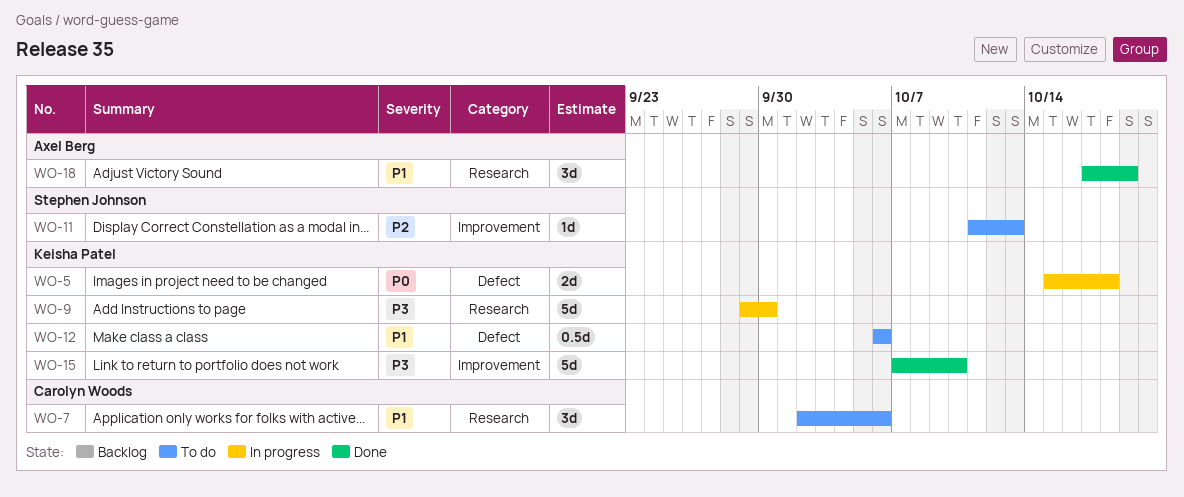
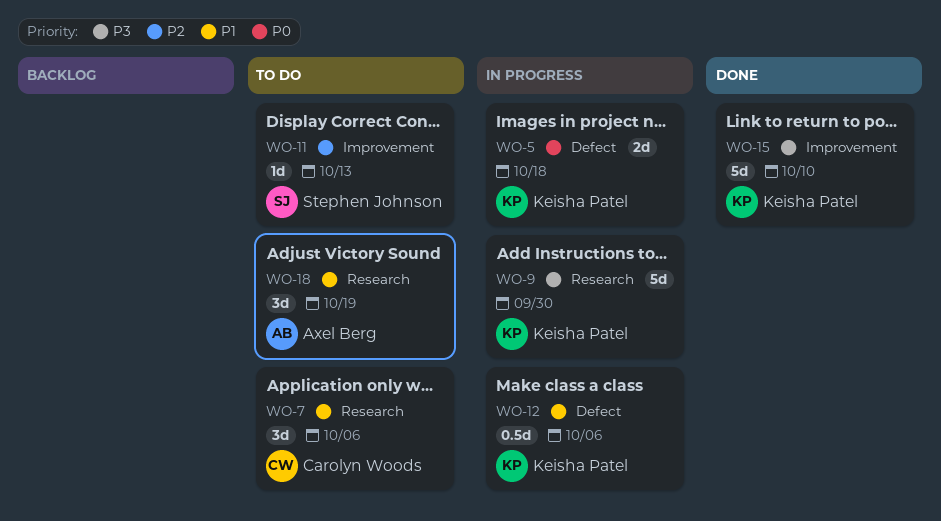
WO-12, status: To do -> In progress
WO-18, status: Done -> To do

